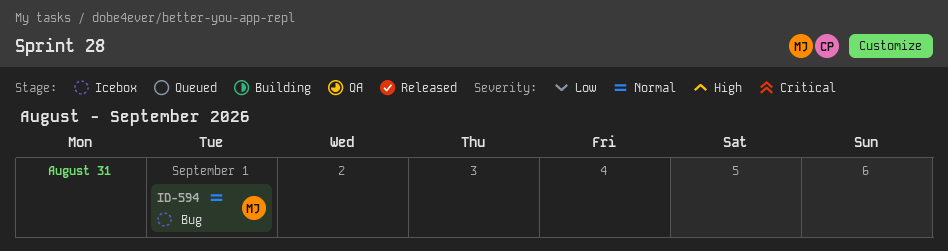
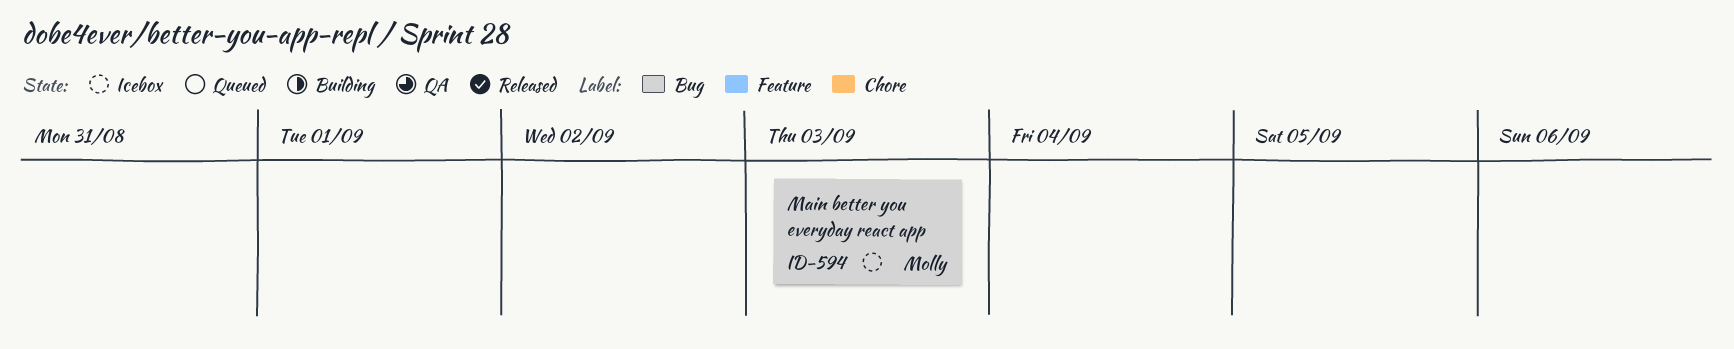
ID-594, due: Sep 1 -> Sep 3

